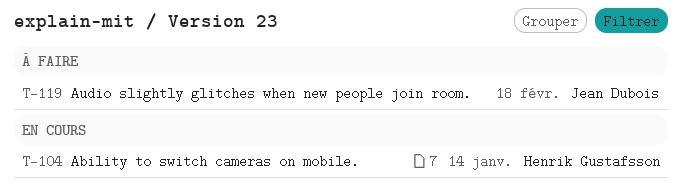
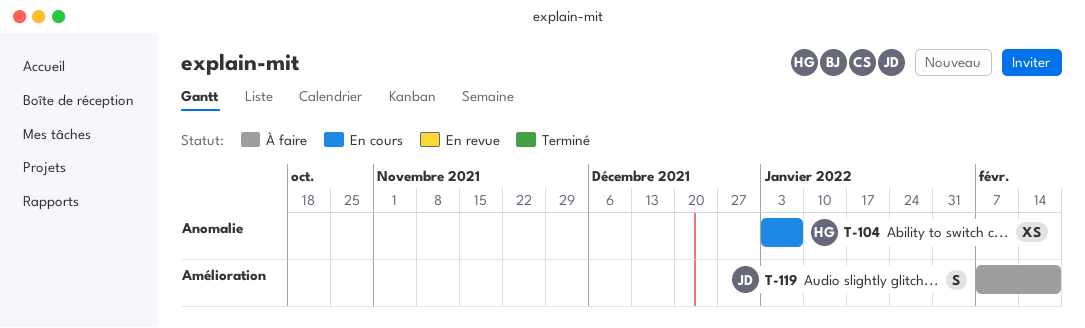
T-104, due: Jan 14 -> Jan 7

